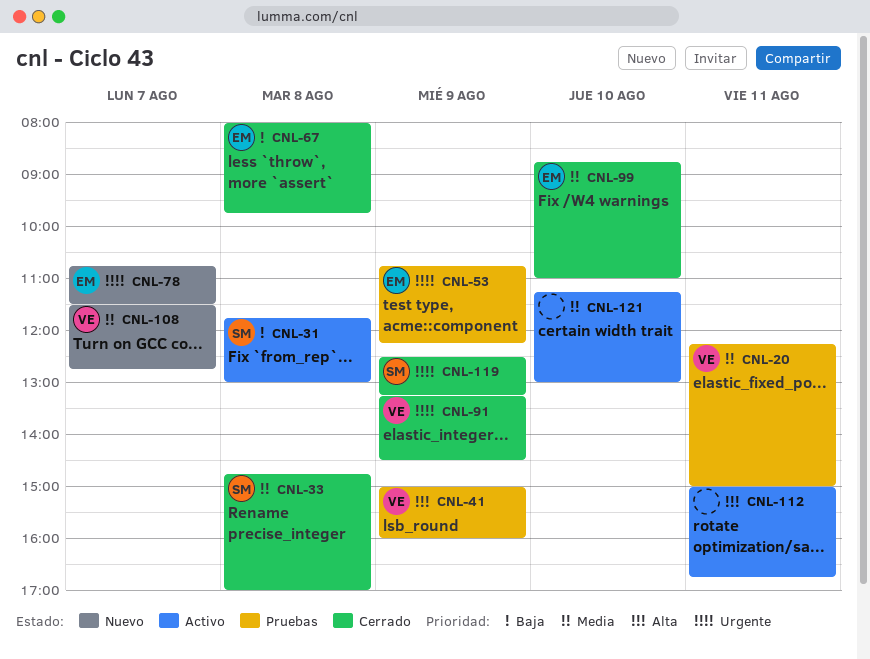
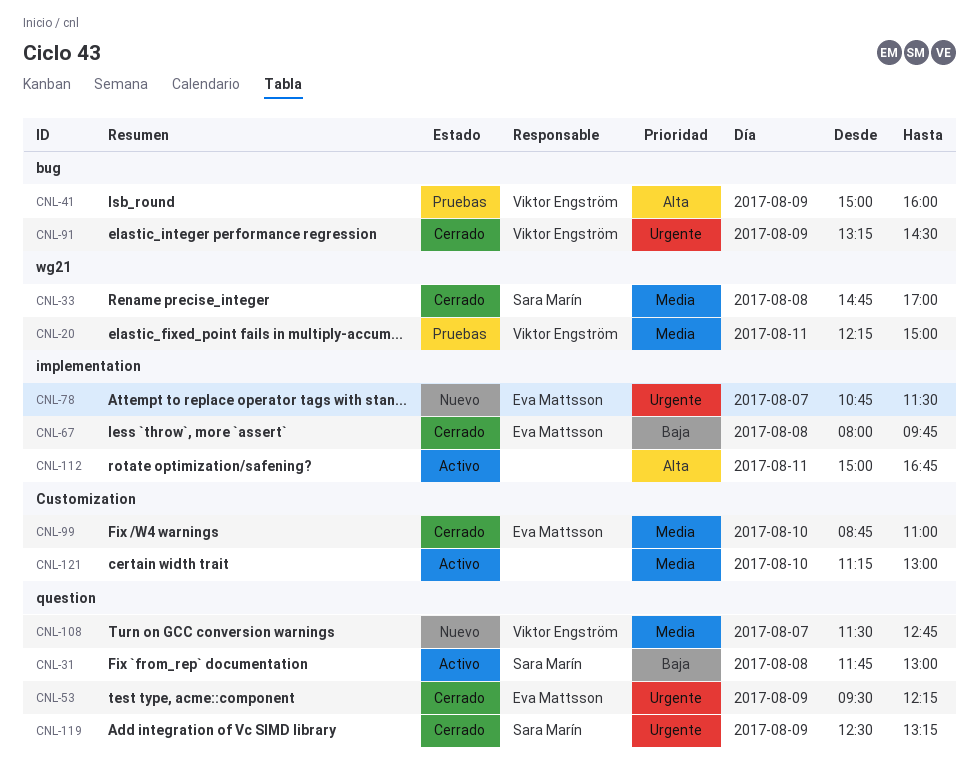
CNL-53, status: Pruebas -> Cerrado
CNL-53, begins: 10:45 -> 09:30

